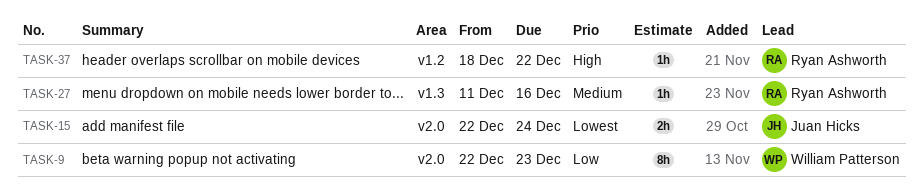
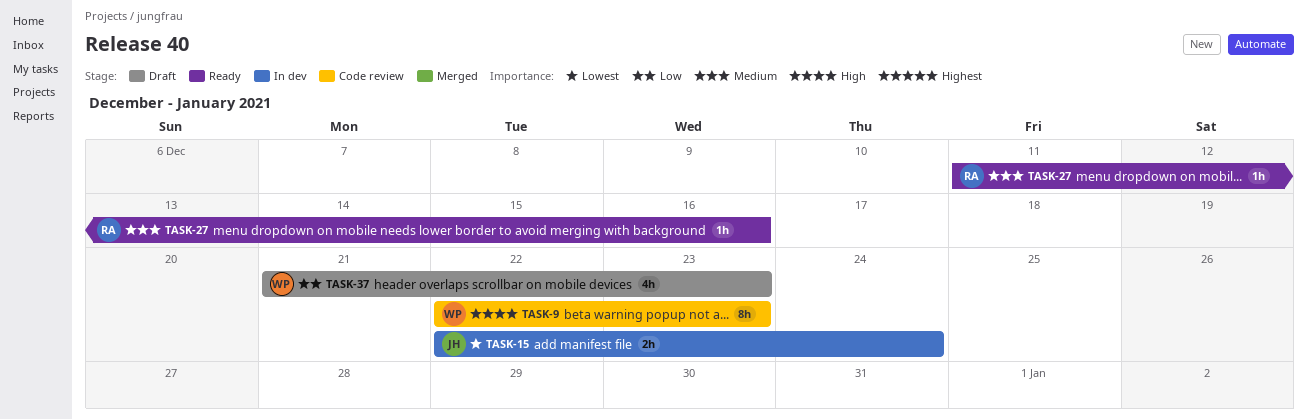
TASK-9, priority: Low -> High
TASK-37, owner: Ryan Ashworth -> William Patterson
TASK-37, priority: High -> Low
TASK-37, estimate: 1h -> 4h
TASK-37, start: Dec 18 -> Dec 21
TASK-37, due: Dec 22 -> Dec 23

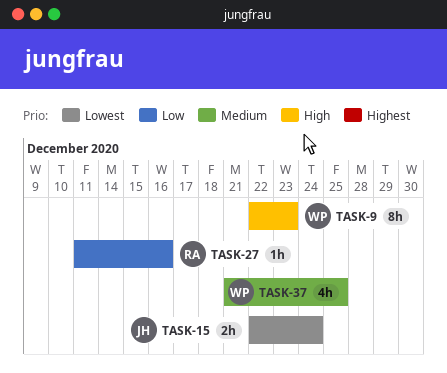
TASK-27, priority: Medium -> Low
TASK-37, priority: Low -> Medium
TASK-37, due: Dec 23 -> Dec 25

